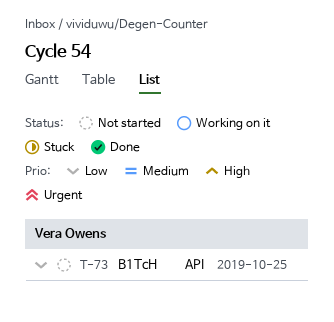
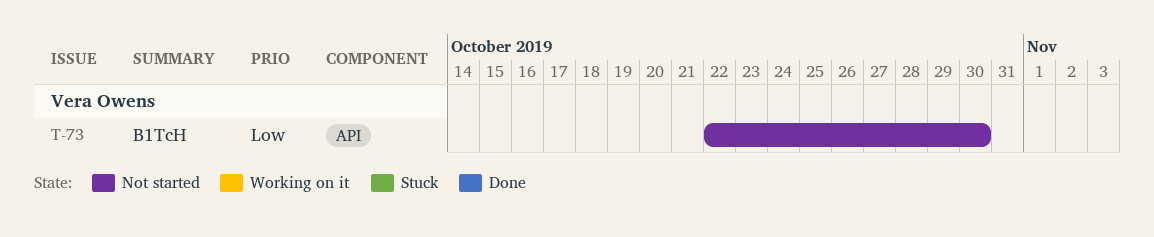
T-73, due: Oct 25 -> Oct 30

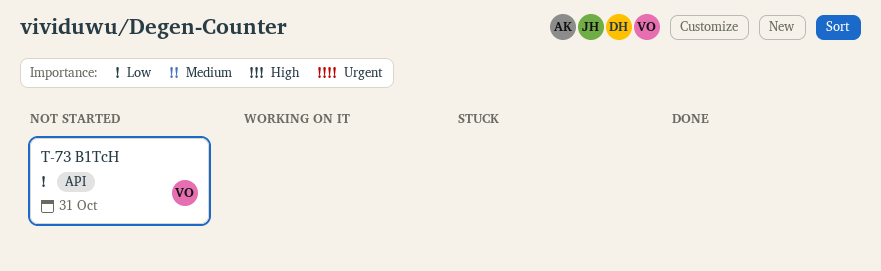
T-73, due: Oct 30 -> Oct 31

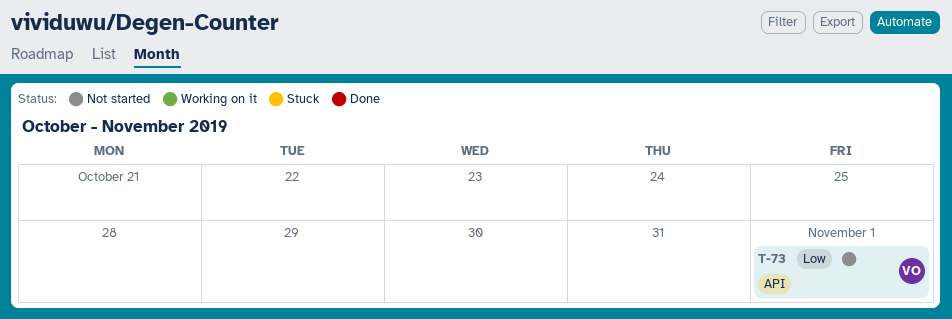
T-73, due: Oct 31 -> Nov 1

